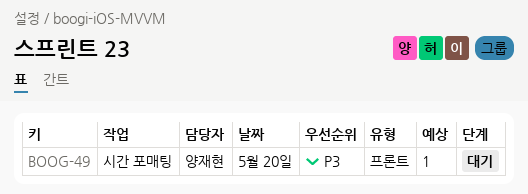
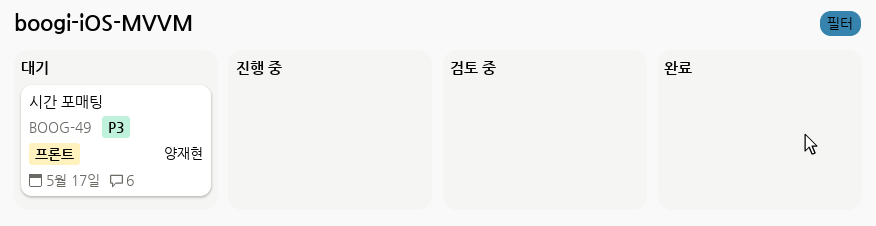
BOOG-49, day: May 20 -> May 17

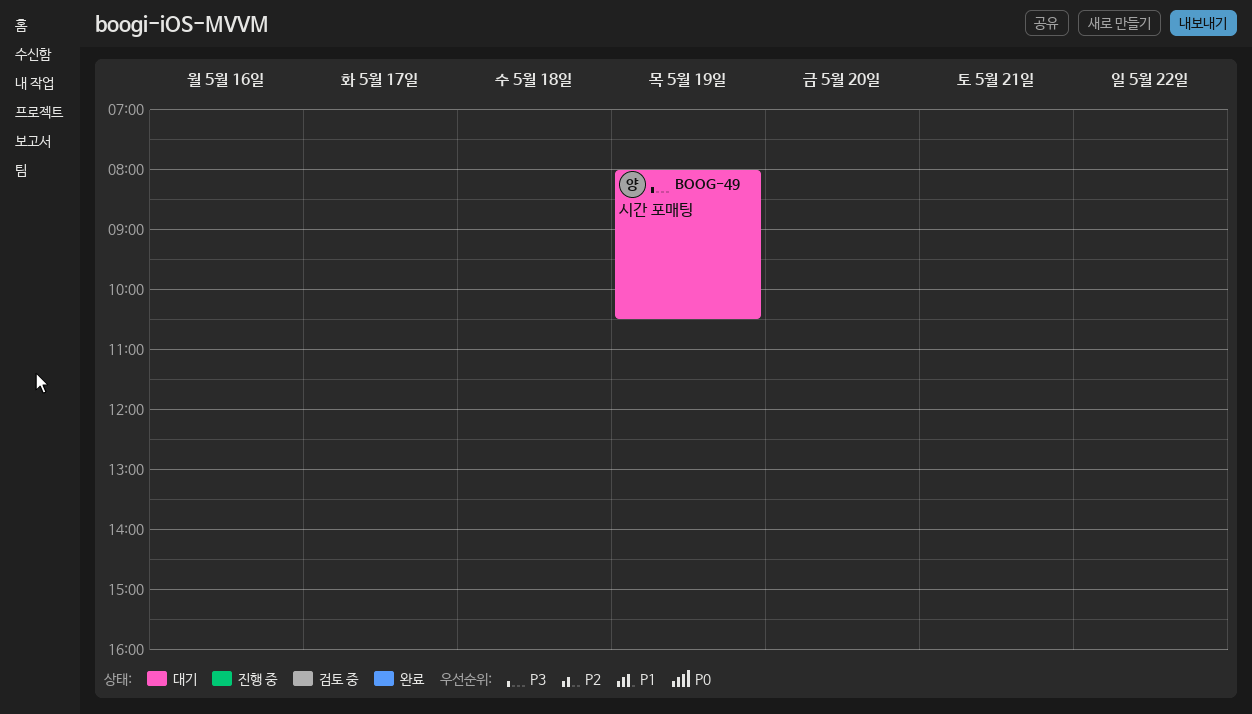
BOOG-49, day: May 17 -> May 19

